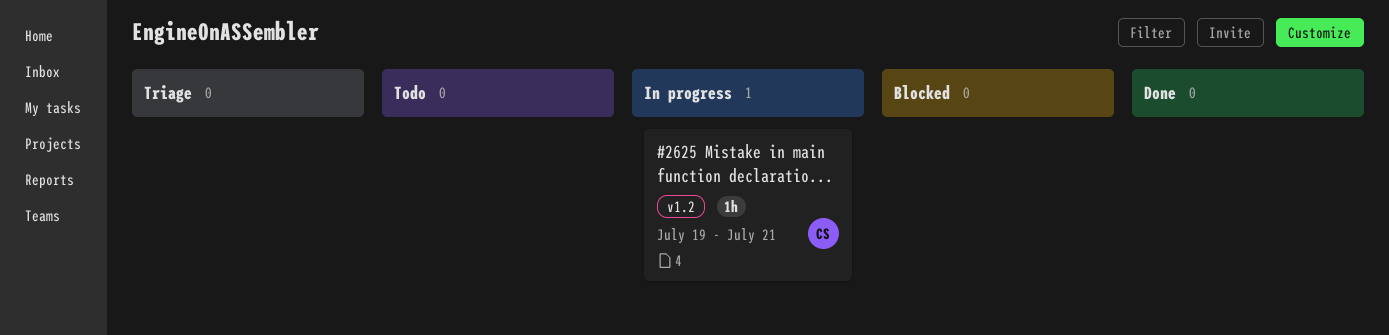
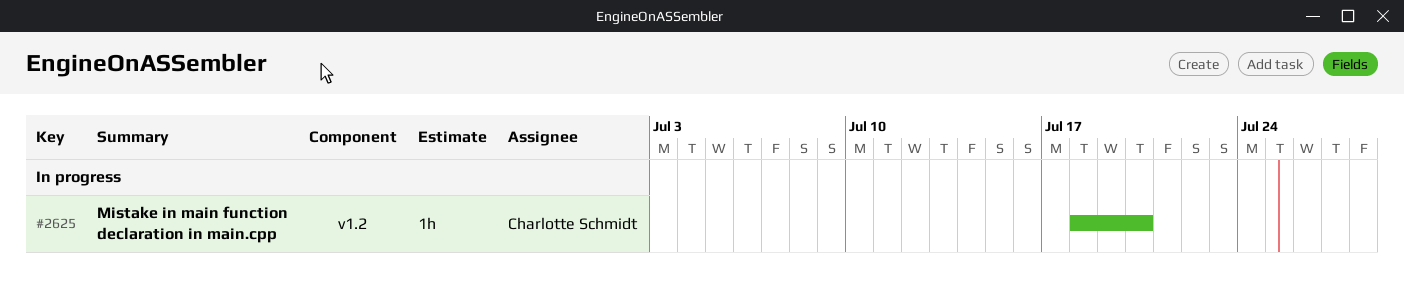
#2625, start: Jul 19 -> Jul 18
#2625, due: Jul 21 -> Jul 20

